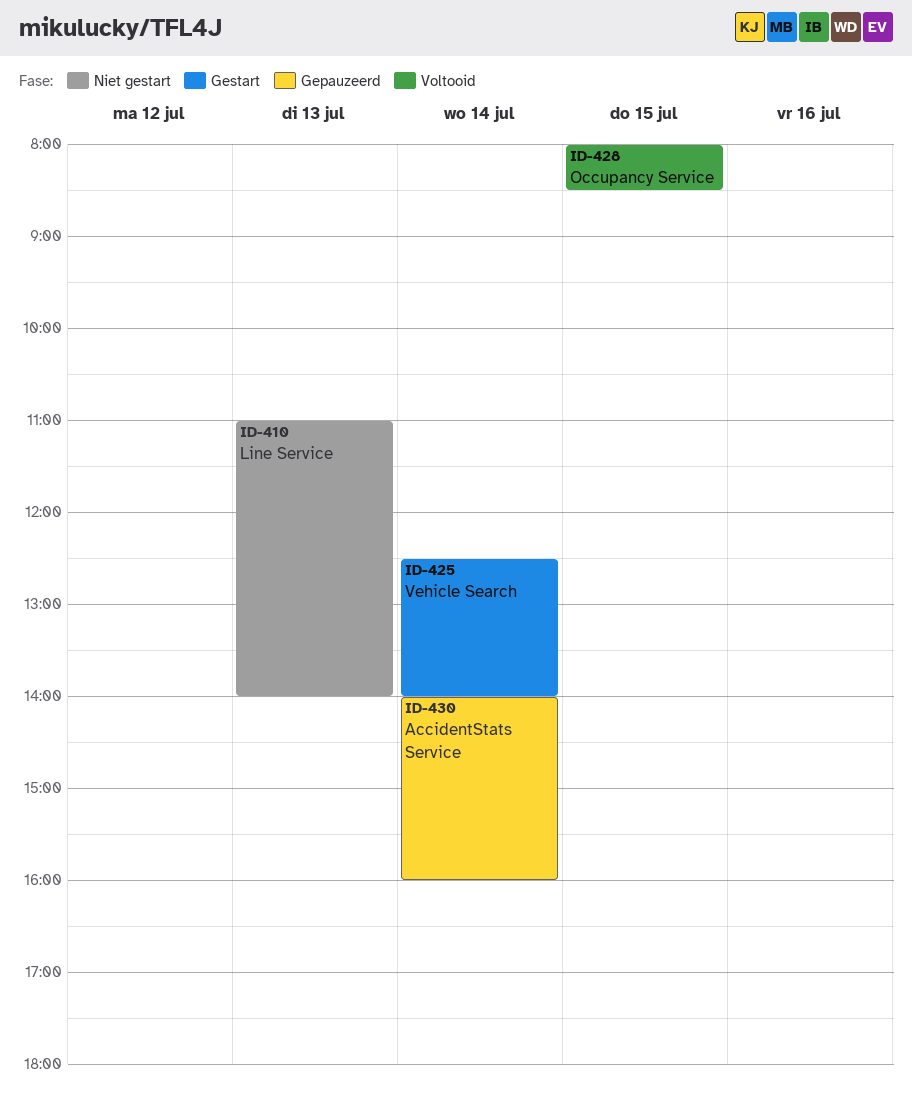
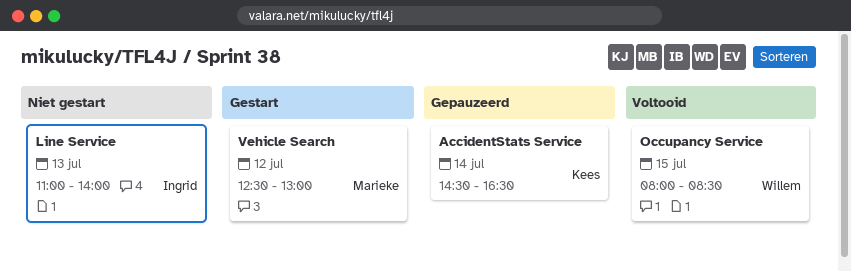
AccidentStats Service, begins: 14:00 -> 14:30
AccidentStats Service, ends: 16:00 -> 16:30
Vehicle Search, day: Jul 14 -> Jul 12
Vehicle Search, ends: 14:00 -> 13:00

